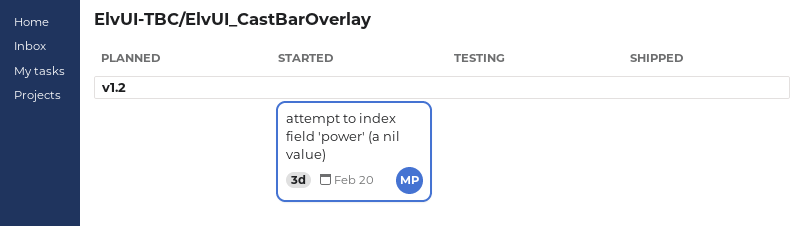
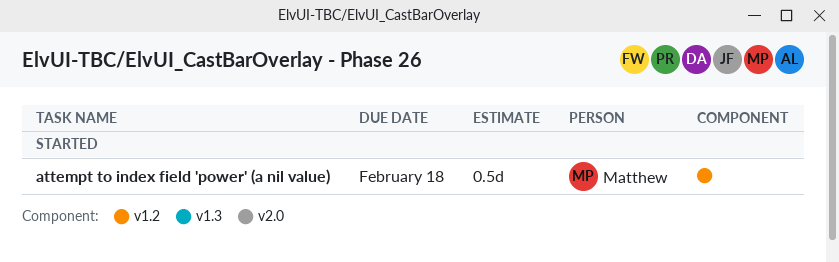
attempt to index field 'power' (a nil value), estimate: 3d -> 0.5d
attempt to index field 'power' (a nil value), due: Feb 20 -> Feb 18

